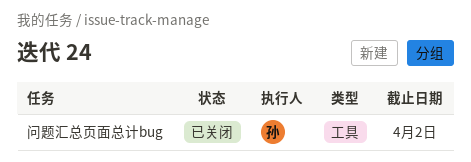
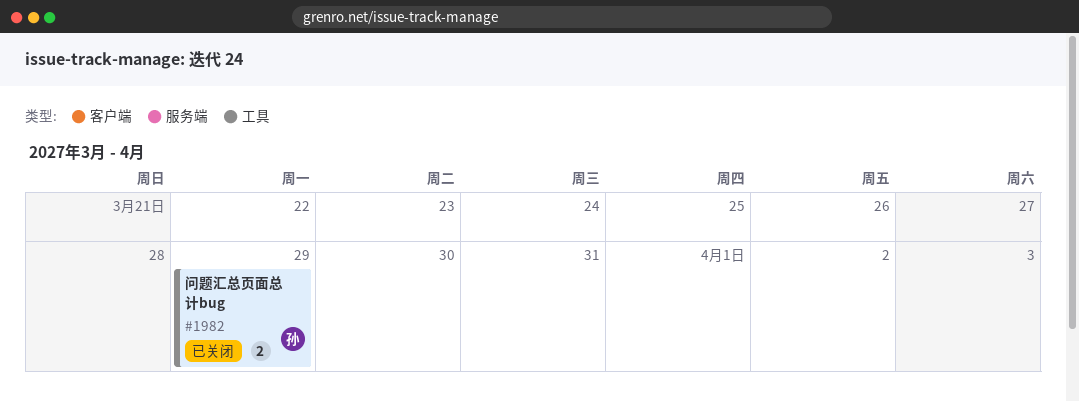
问题汇总页面总计bug, due: Apr 2 -> Mar 29

